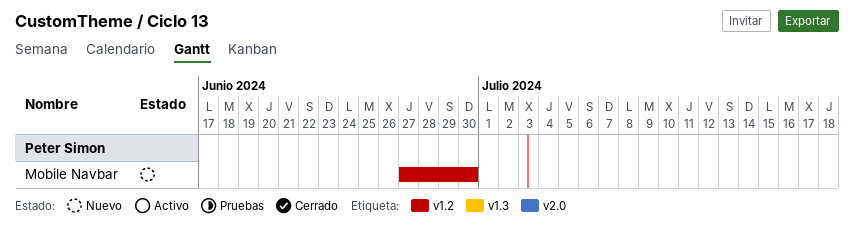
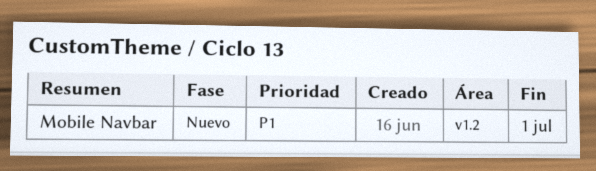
Mobile Navbar, due: Jun 30 -> Jul 1

